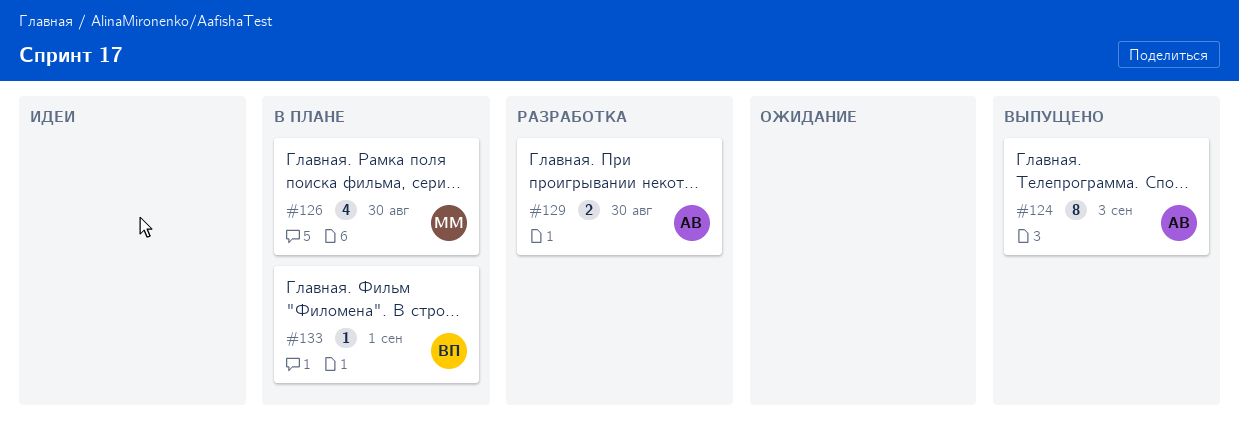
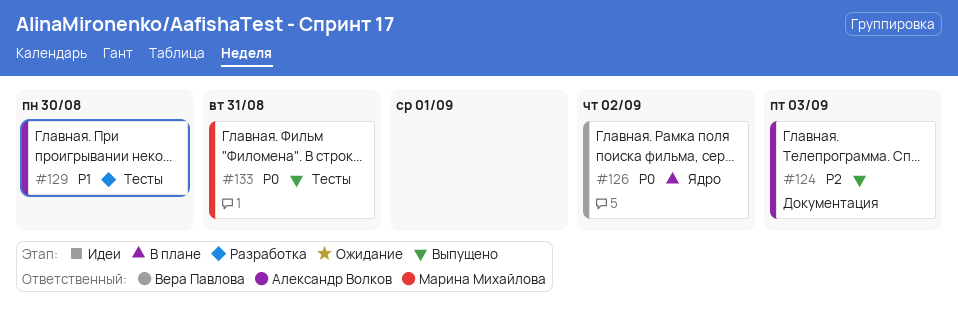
#126, owner: Марина Михайлова -> Вера Павлова
#126, due: Aug 30 -> Sep 2
#133, status: В плане -> Выпущено
#133, owner: Вера Павлова -> Марина Михайлова
#133, due: Sep 1 -> Aug 31

